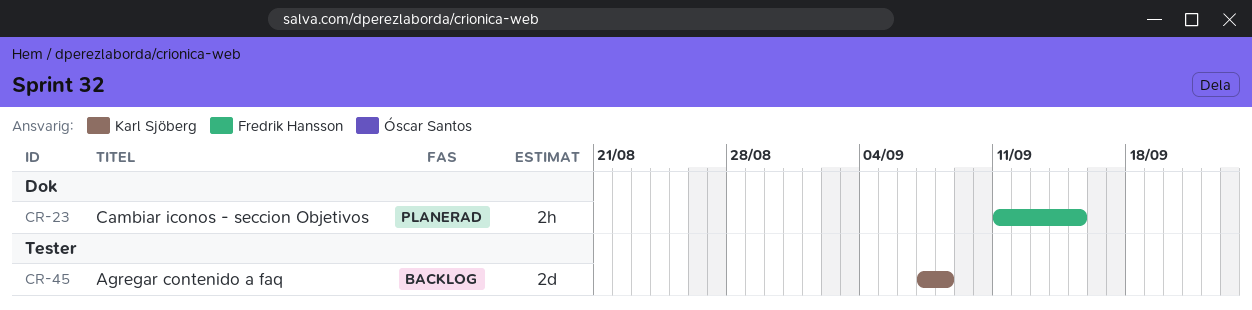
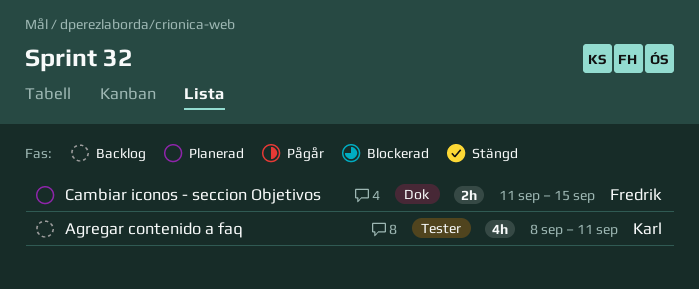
Agregar contenido a faq, estimate: 2d -> 4h
Agregar contenido a faq, start: Sep 7 -> Sep 8
Agregar contenido a faq, due: Sep 8 -> Sep 11

